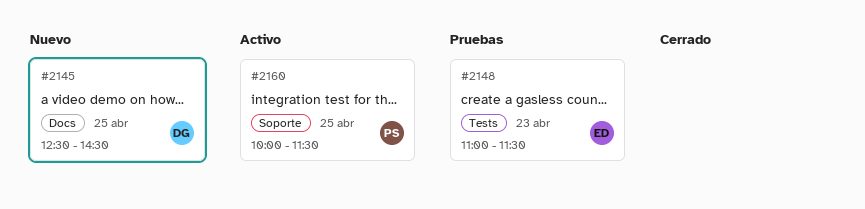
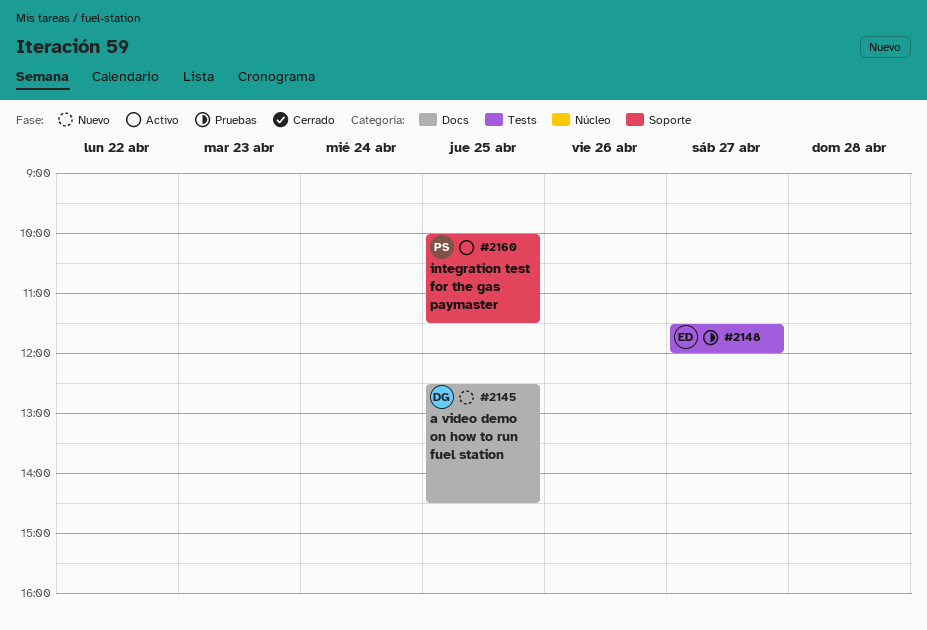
#2148, day: Apr 23 -> Apr 27
#2148, begins: 11:00 -> 11:30
#2148, ends: 11:30 -> 12:00

